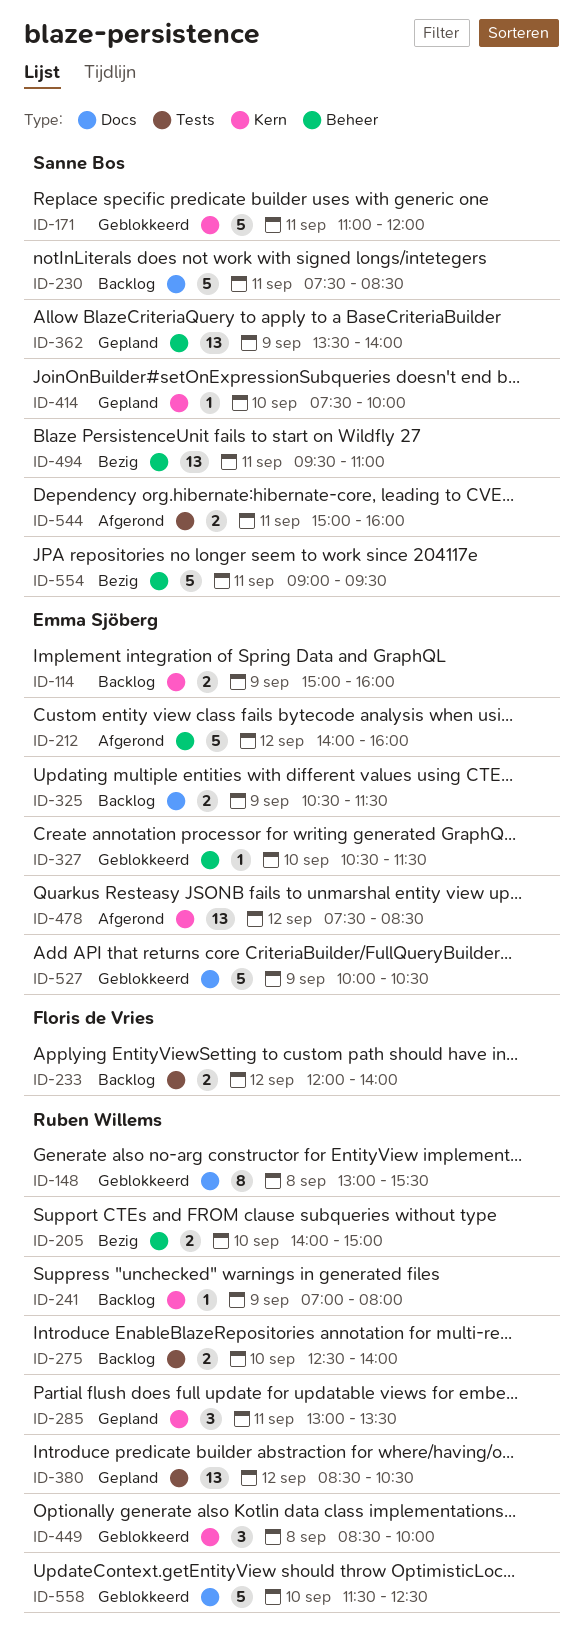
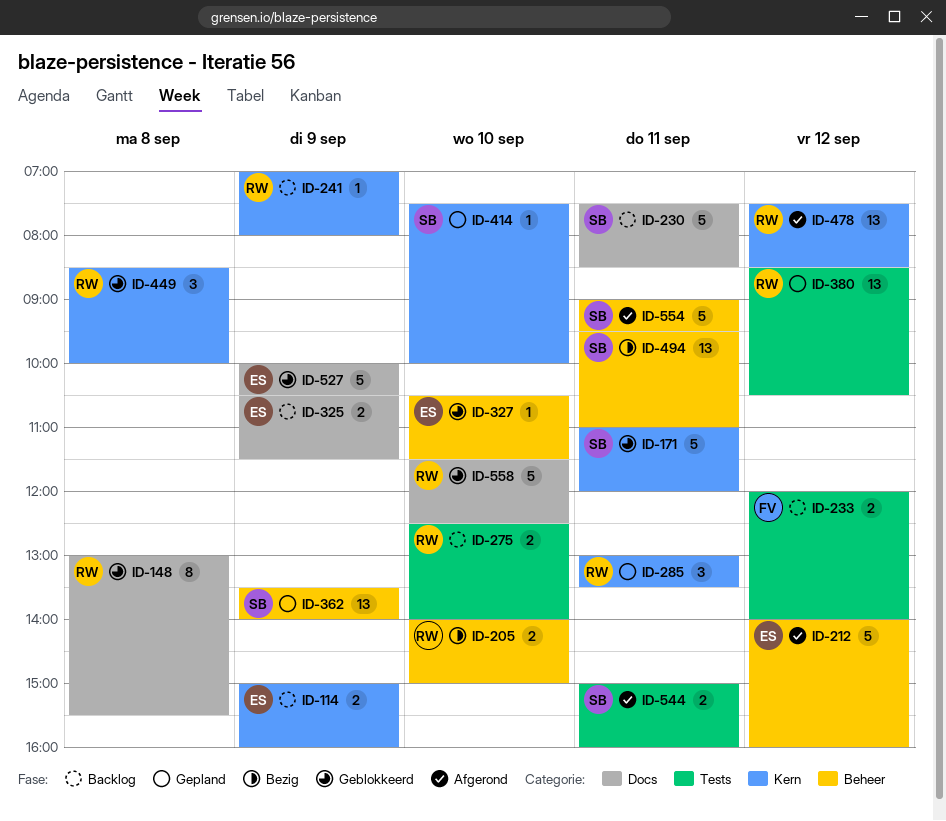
ID-478, owner: Emma Sjöberg -> Ruben Willems
ID-554, status: Bezig -> Afgerond

